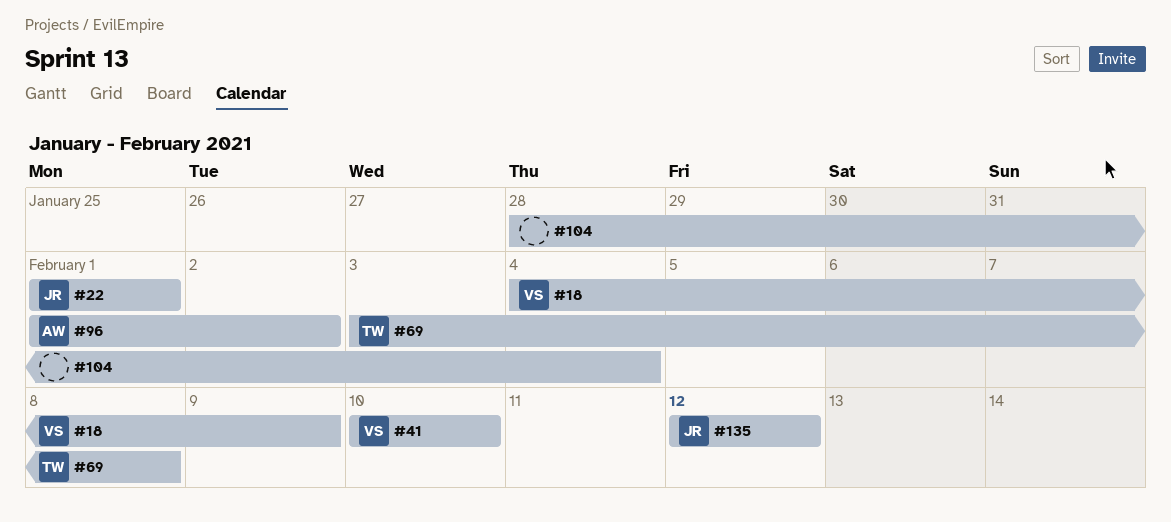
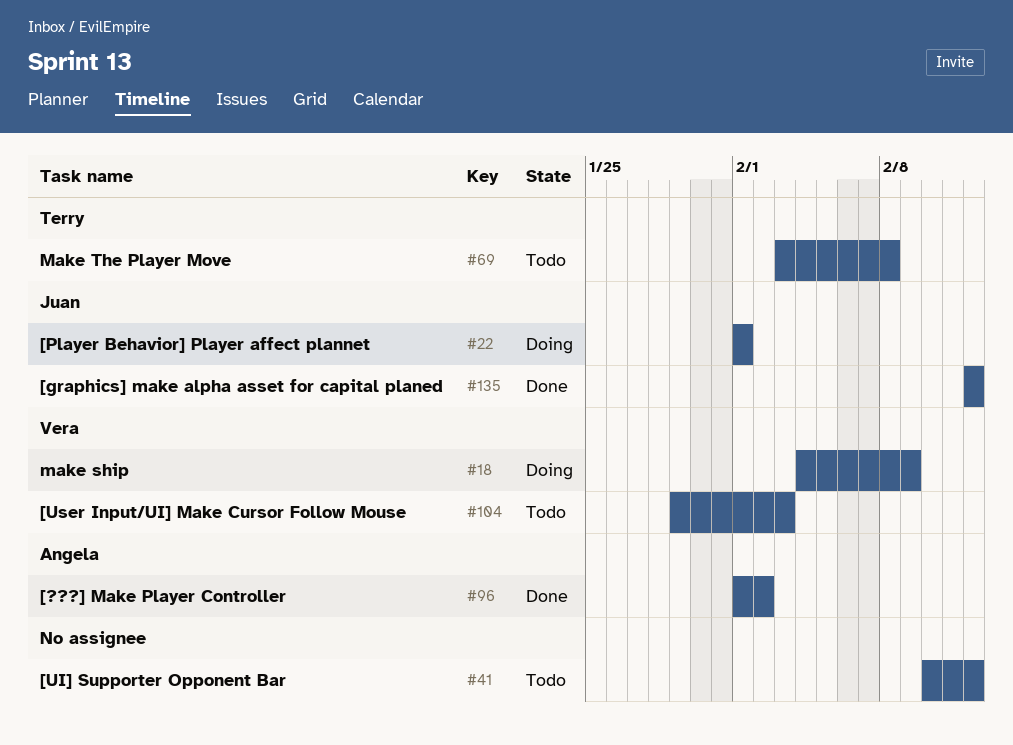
#41, owner: Vera -> none
#41, due: Feb 10 -> Feb 12
#104, owner: none -> Vera
#104, start: Jan 28 -> Jan 29
#104, due: Feb 4 -> Feb 3

